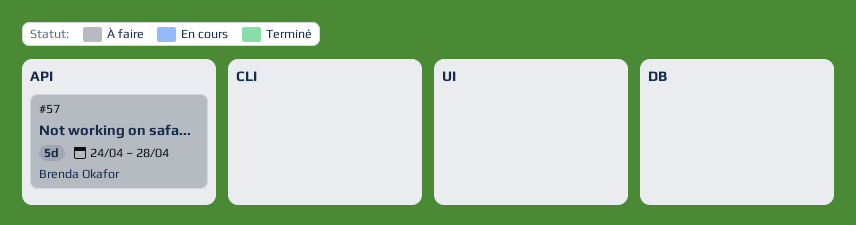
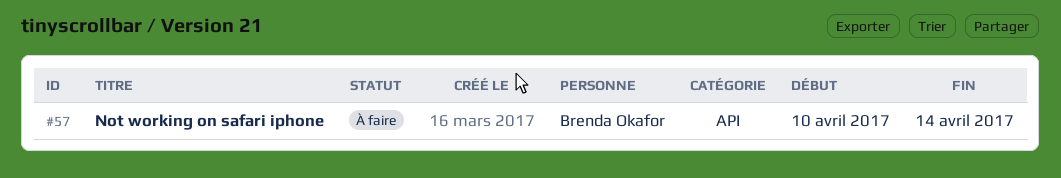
#57, start: Apr 24 -> Apr 10
#57, due: Apr 28 -> Apr 14

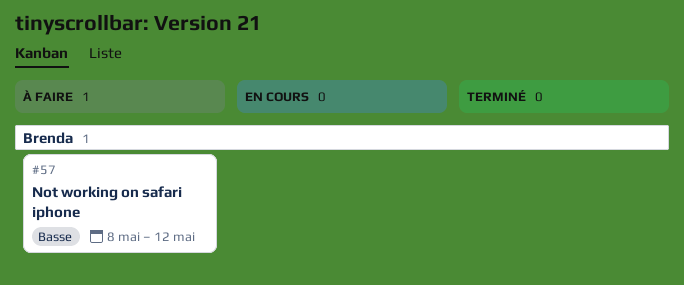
#57, start: Apr 10 -> May 8
#57, due: Apr 14 -> May 12

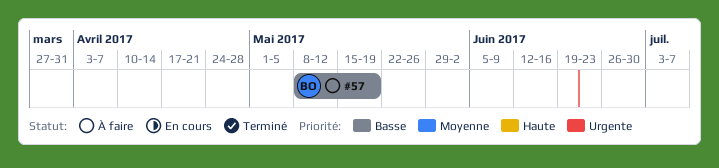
#57, due: May 12 -> May 19

